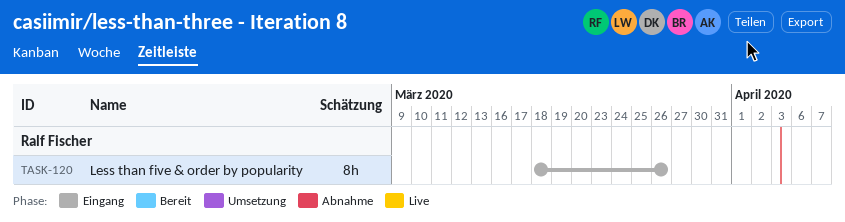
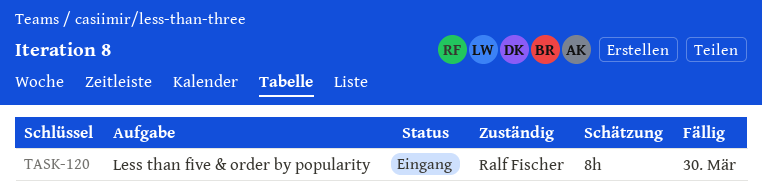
TASK-120, due: Mar 26 -> Mar 30

